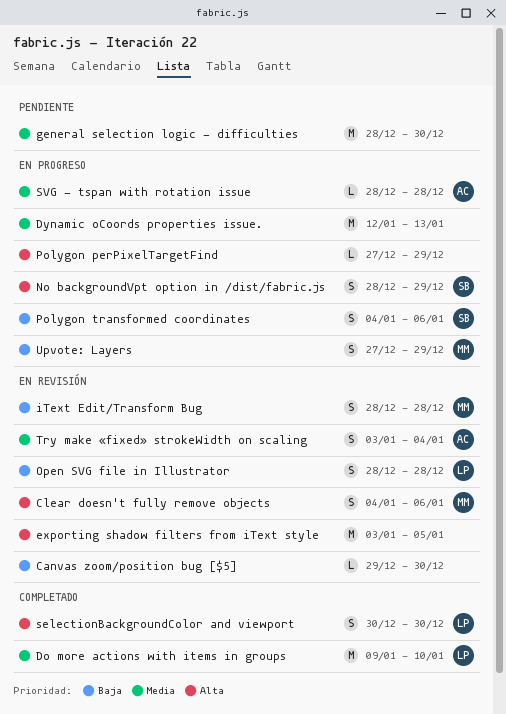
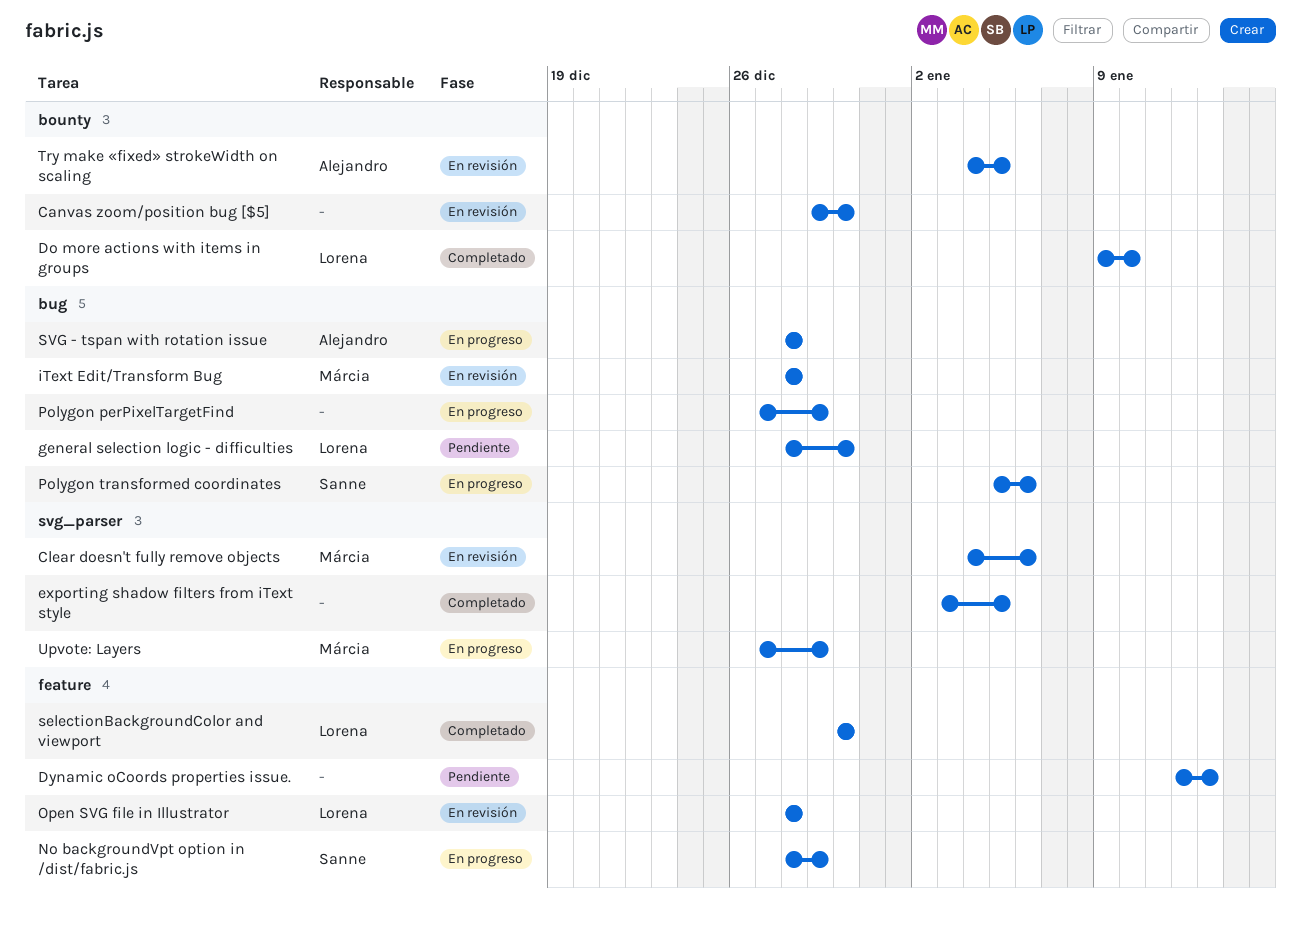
Dynamic oCoords properties issue., status: En progreso -> Pendiente
exporting shadow filters from iText style, status: En revisión -> Completado
general selection logic - difficulties, owner: none -> Lorena
Polygon transformed coordinates, start: Jan 4 -> Jan 5
Try make «fixed» strokeWidth on scaling, start: Jan 3 -> Jan 4
Try make «fixed» strokeWidth on scaling, due: Jan 4 -> Jan 5

